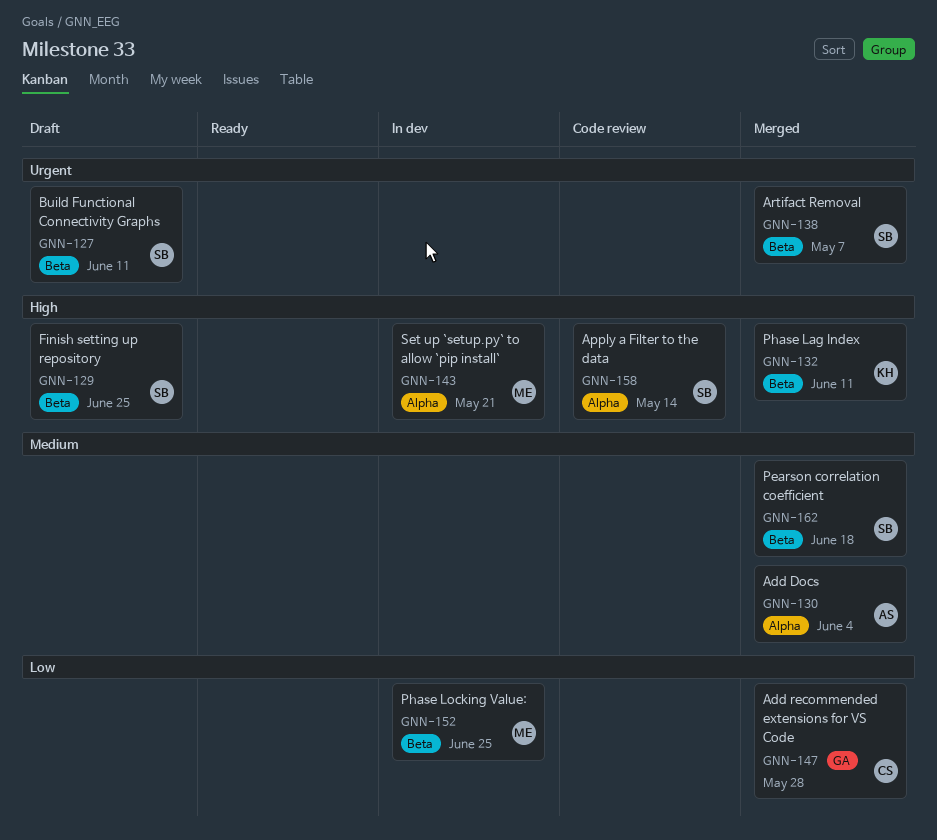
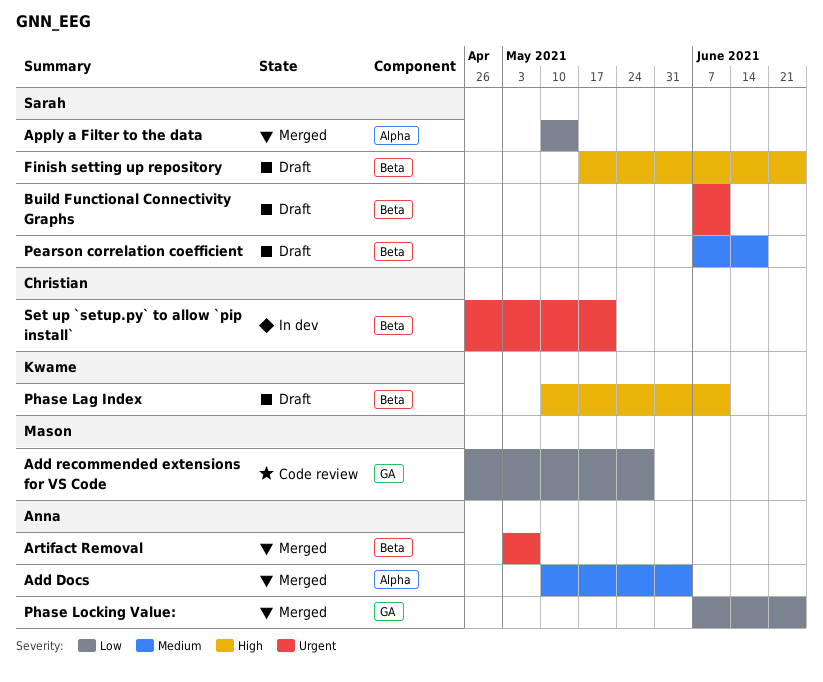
Add recommended extensions for VS Code, status: Merged -> Code review
Add recommended extensions for VS Code, owner: Christian -> Mason
Apply a Filter to the data, status: Code review -> Merged
Apply a Filter to the data, priority: High -> Low
Artifact Removal, owner: Sarah -> Anna
Pearson correlation coefficient, status: Merged -> Draft
Phase Lag Index, status: Merged -> Draft
Phase Locking Value:, status: In dev -> Merged
Phase Locking Value:, owner: Mason -> Anna
Phase Locking Value:, label: Beta -> GA
Set up `setup.py` to allow `pip install`, owner: Mason -> Christian
Set up `setup.py` to allow `pip install`, priority: High -> Urgent
Set up `setup.py` to allow `pip install`, label: Alpha -> Beta

